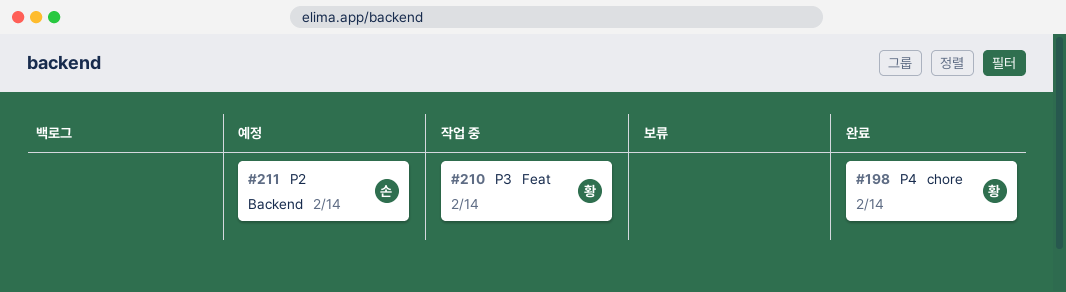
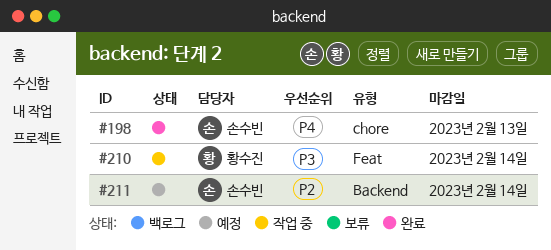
#198, owner: 황수진 -> 손수빈
#198, due: Feb 14 -> Feb 13

